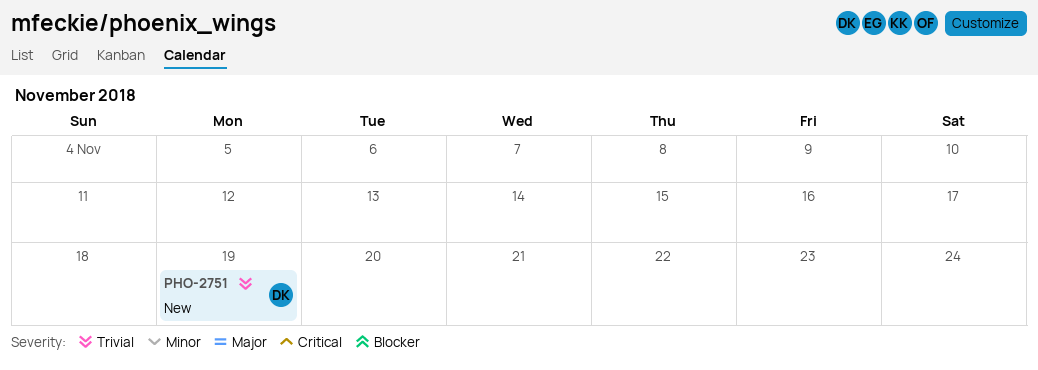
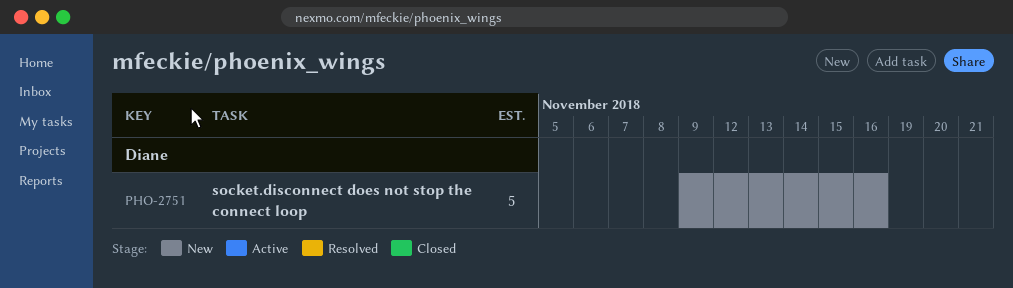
PHO-2751, due: Nov 19 -> Nov 16

